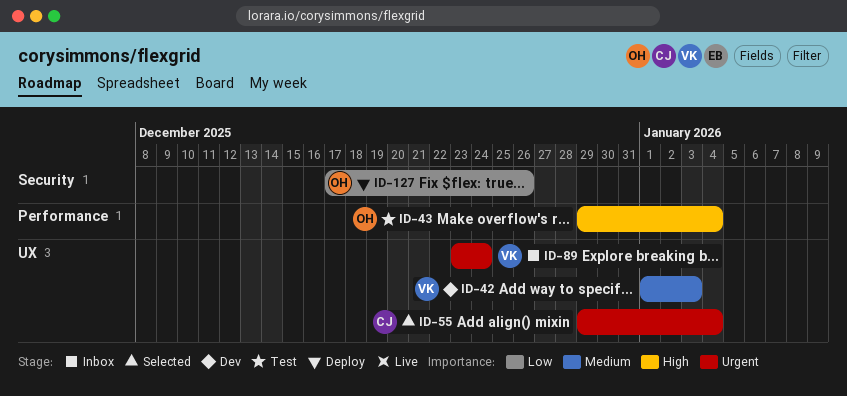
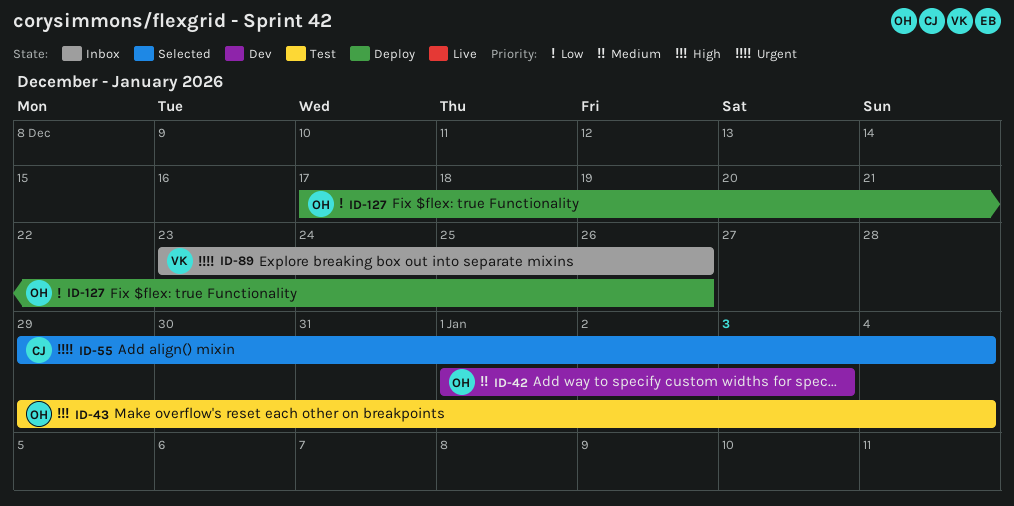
ID-42, owner: VK -> OH
ID-89, due: Dec 24 -> Dec 26

